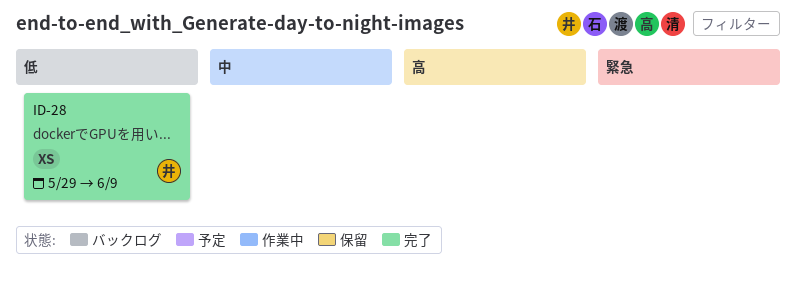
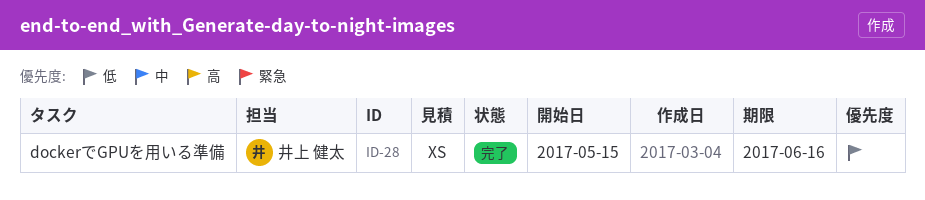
ID-28, start: May 29 -> May 15
ID-28, due: Jun 9 -> Jun 16

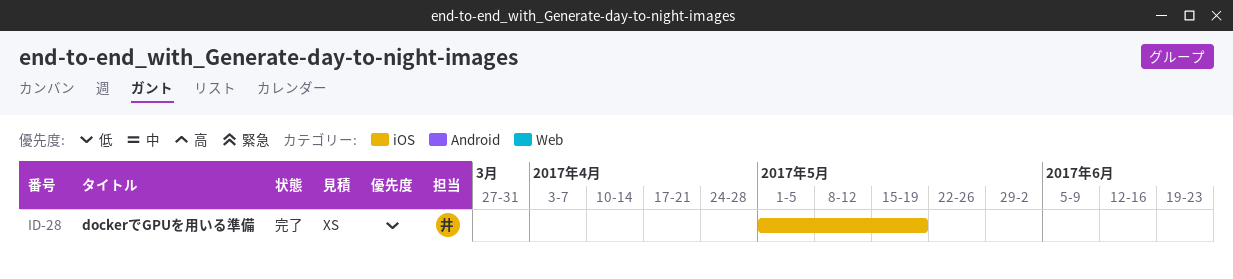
ID-28, start: May 15 -> May 1
ID-28, due: Jun 16 -> May 19

